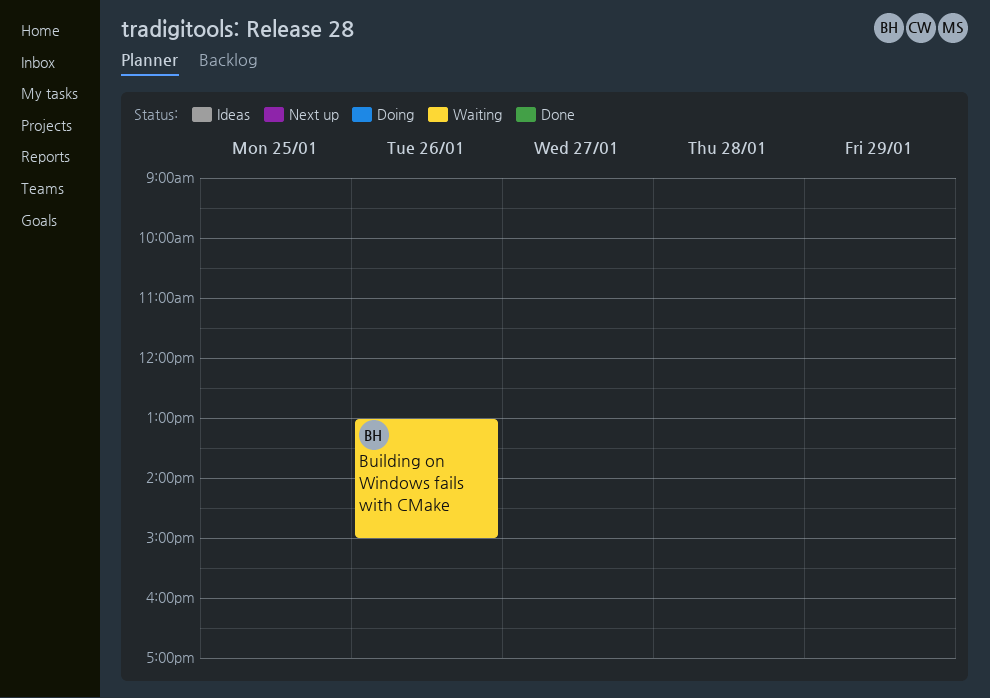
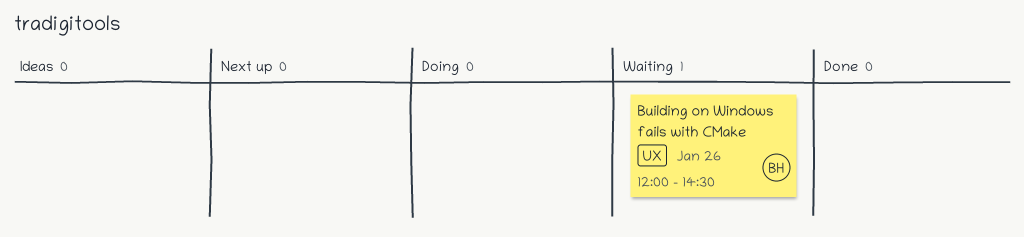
Building on Windows fails with CMake, begins: 13:00 -> 12:00
Building on Windows fails with CMake, ends: 15:00 -> 14:30

